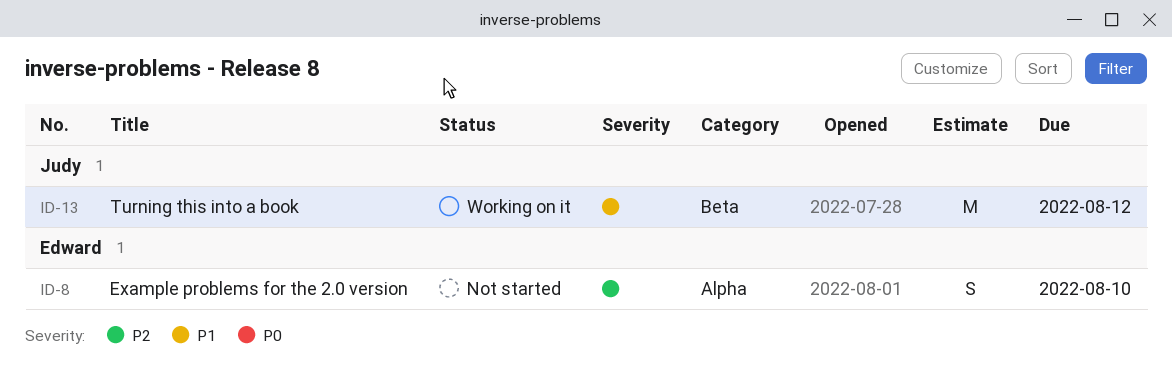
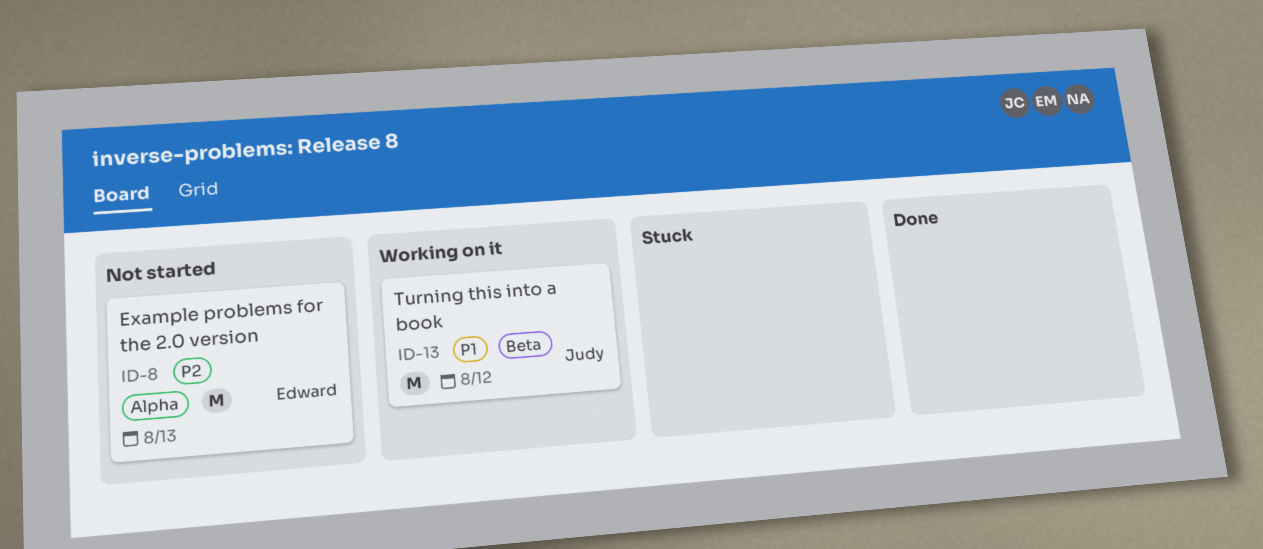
ID-8, estimate: S -> M
ID-8, due: Aug 10 -> Aug 13

